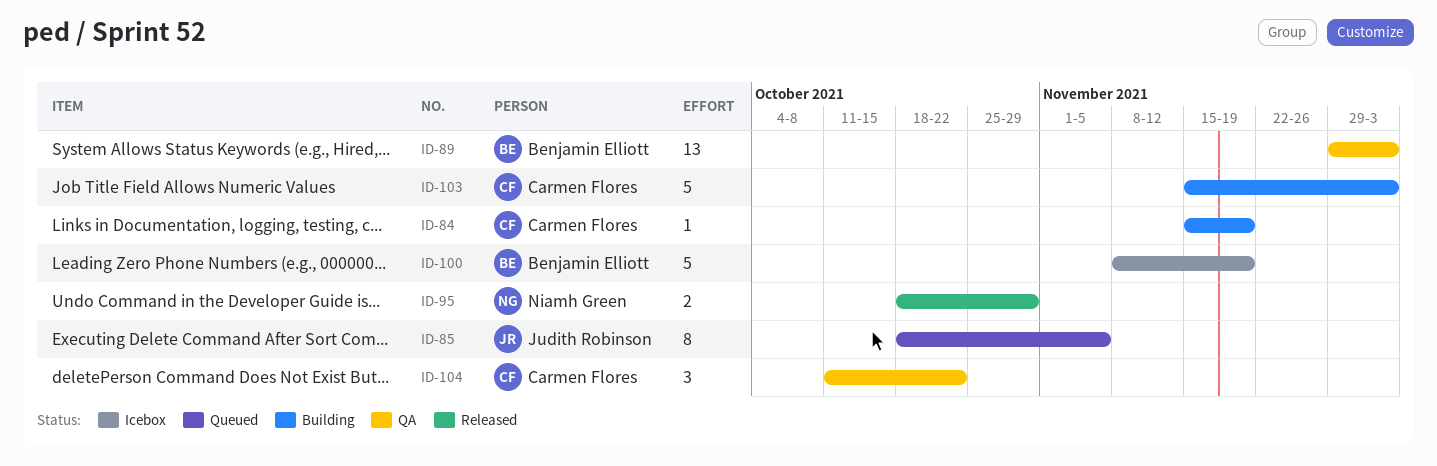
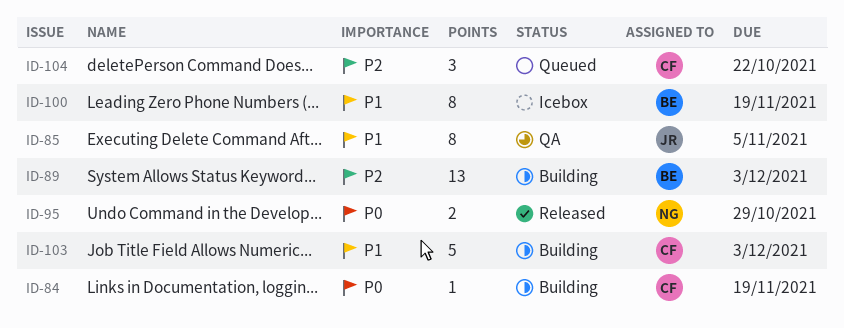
ID-85, status: Queued -> QA
ID-89, status: QA -> Building
ID-100, estimate: 5 -> 8
ID-104, status: QA -> Queued

